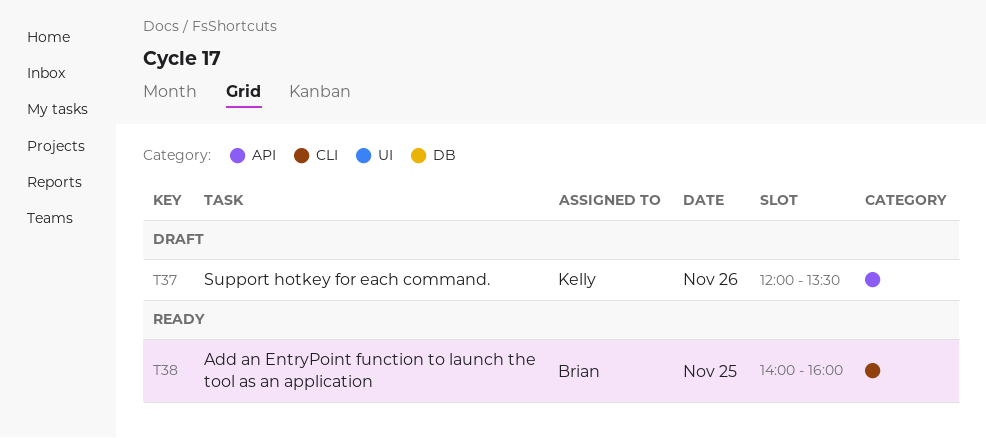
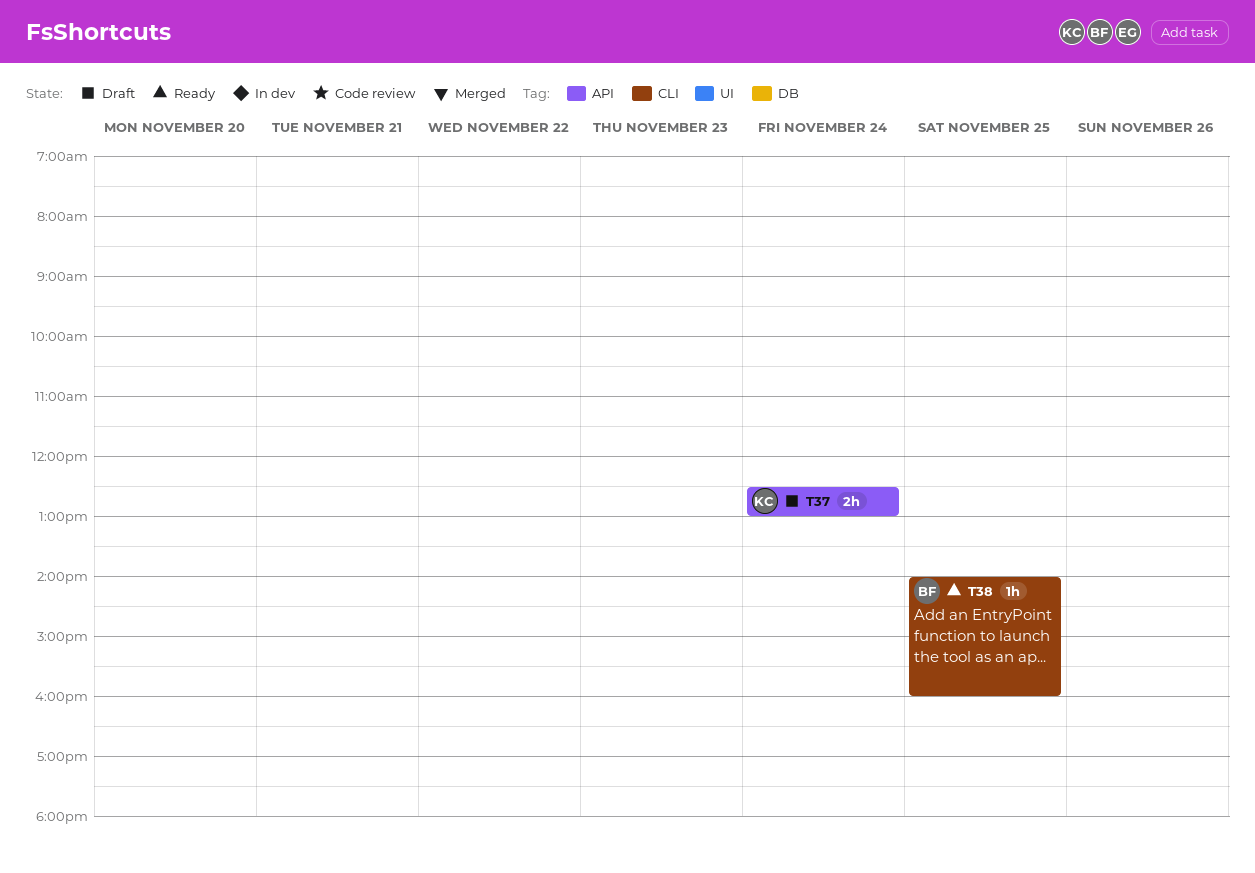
T37, day: Nov 26 -> Nov 24
T37, begins: 12:00 -> 12:30
T37, ends: 13:30 -> 13:00

